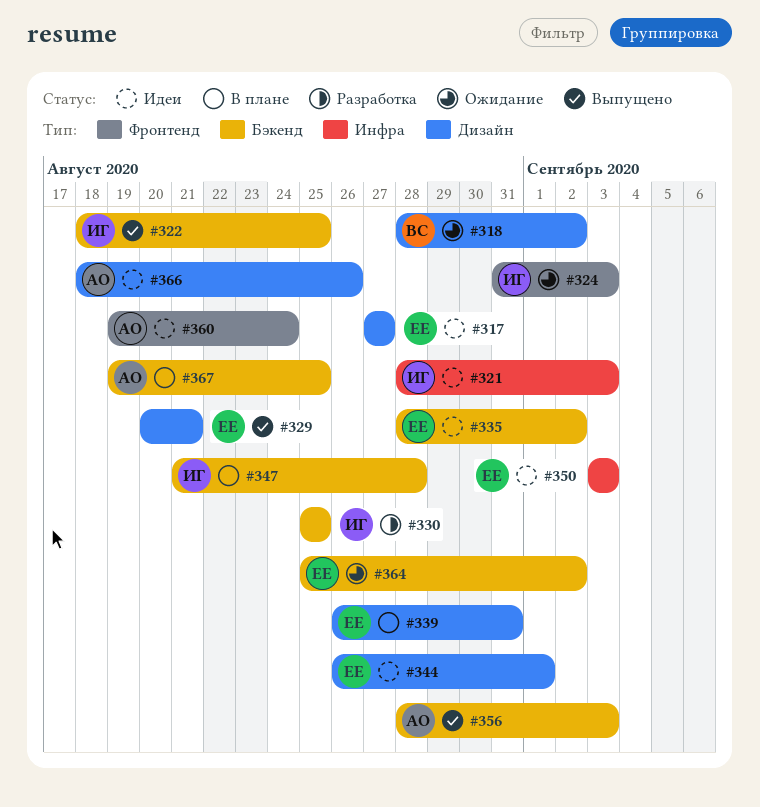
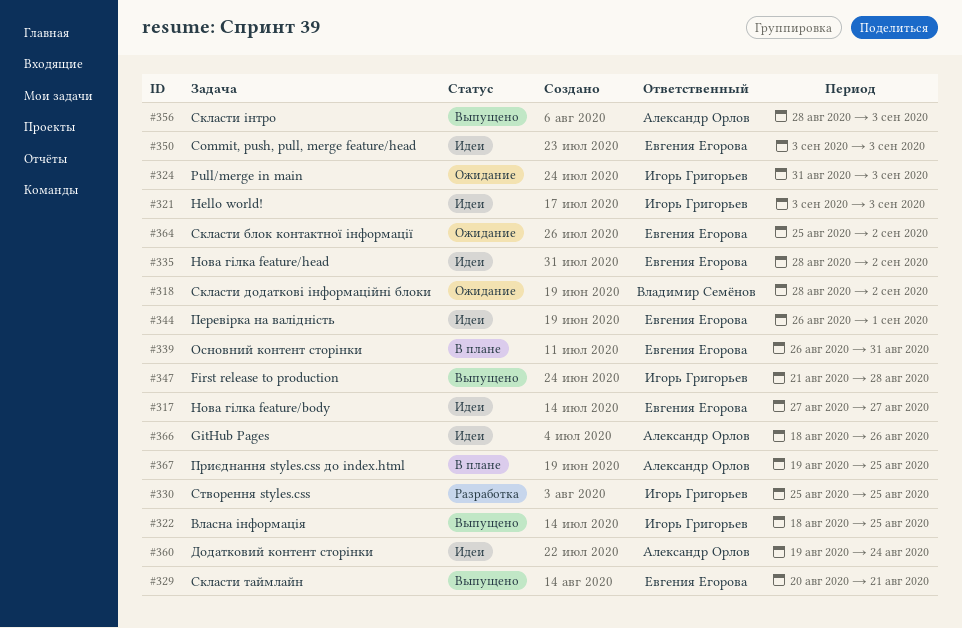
#321, start: Aug 28 -> Sep 3
#347, status: В плане -> Выпущено

